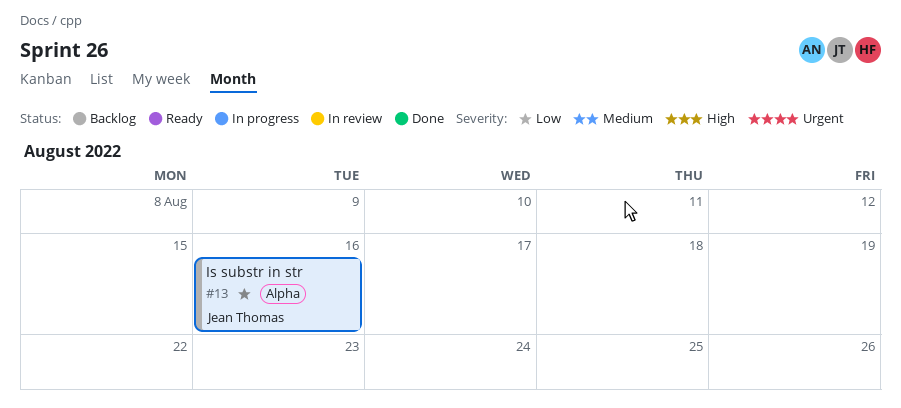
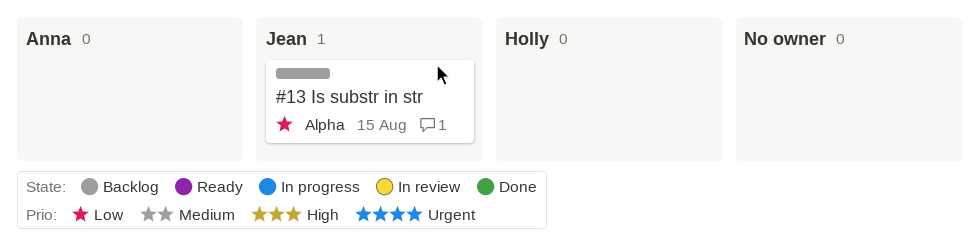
#13, due: Aug 16 -> Aug 15

